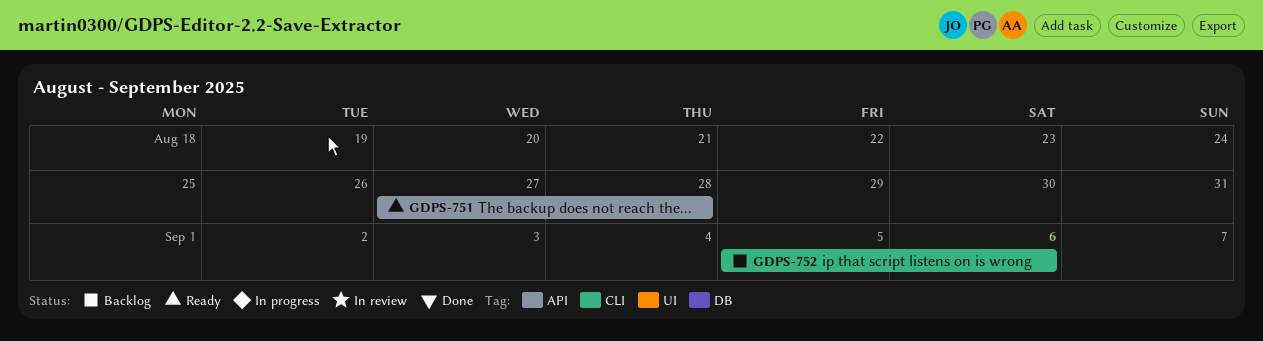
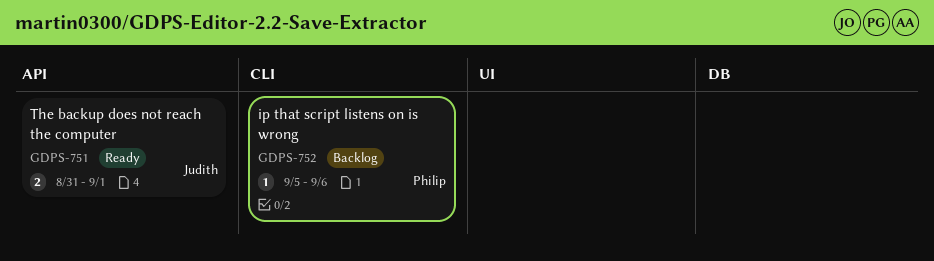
GDPS-751, start: Aug 27 -> Aug 31
GDPS-751, due: Aug 28 -> Sep 1

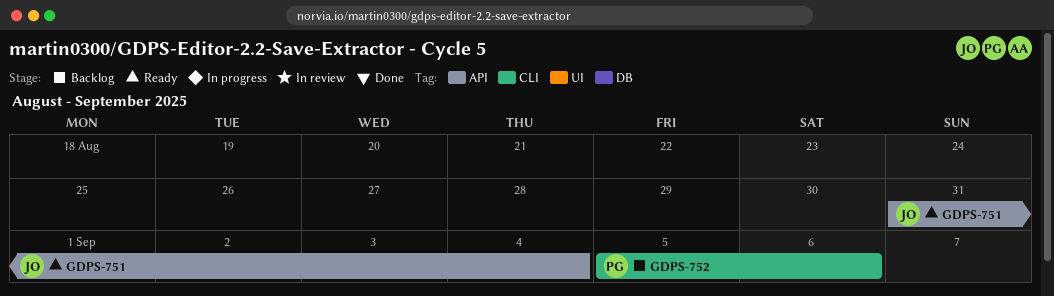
GDPS-751, due: Sep 1 -> Sep 4

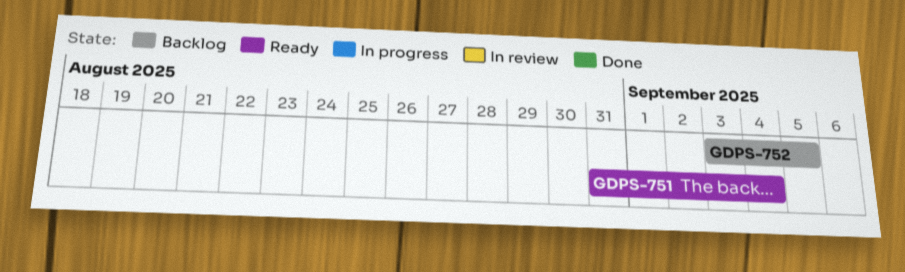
GDPS-752, start: Sep 5 -> Sep 3
GDPS-752, due: Sep 6 -> Sep 5

